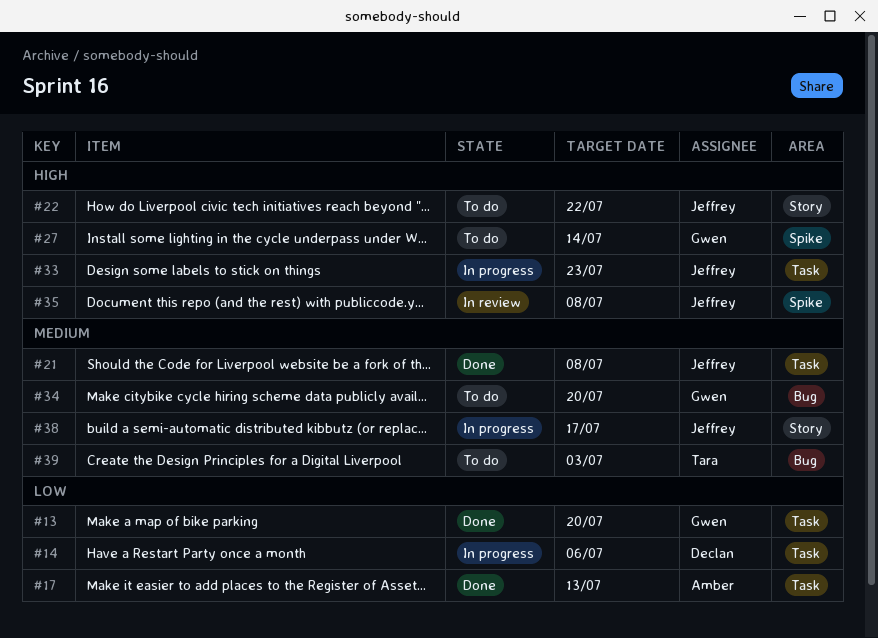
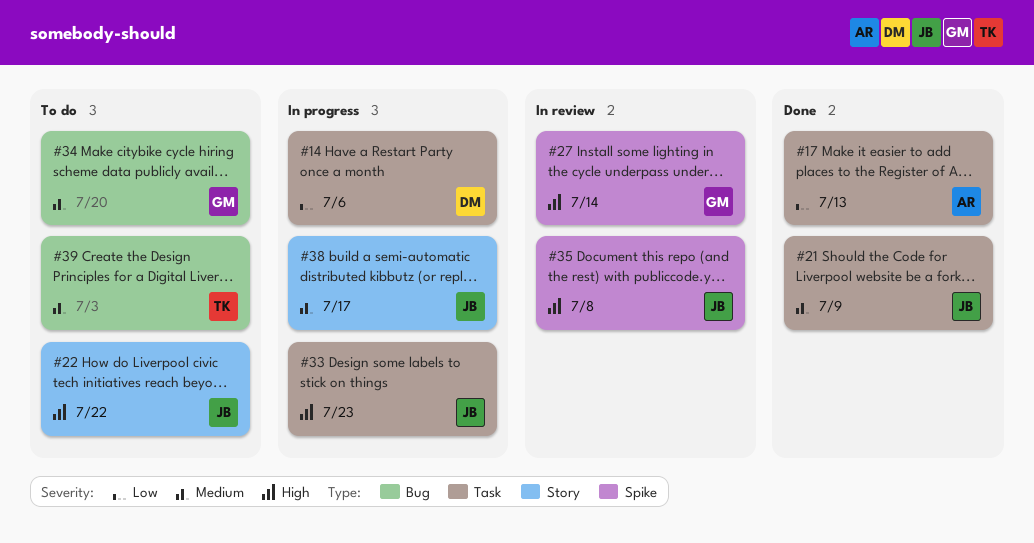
#13: present -> none
#21, due: Jul 8 -> Jul 9
#27, status: To do -> In review

